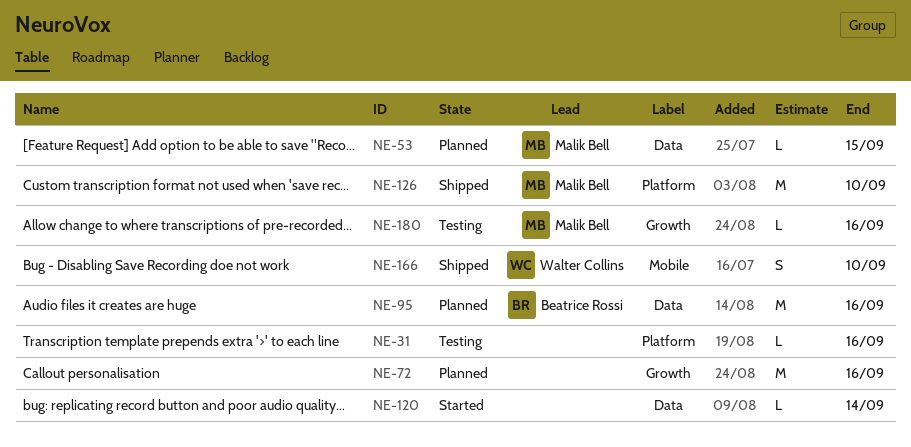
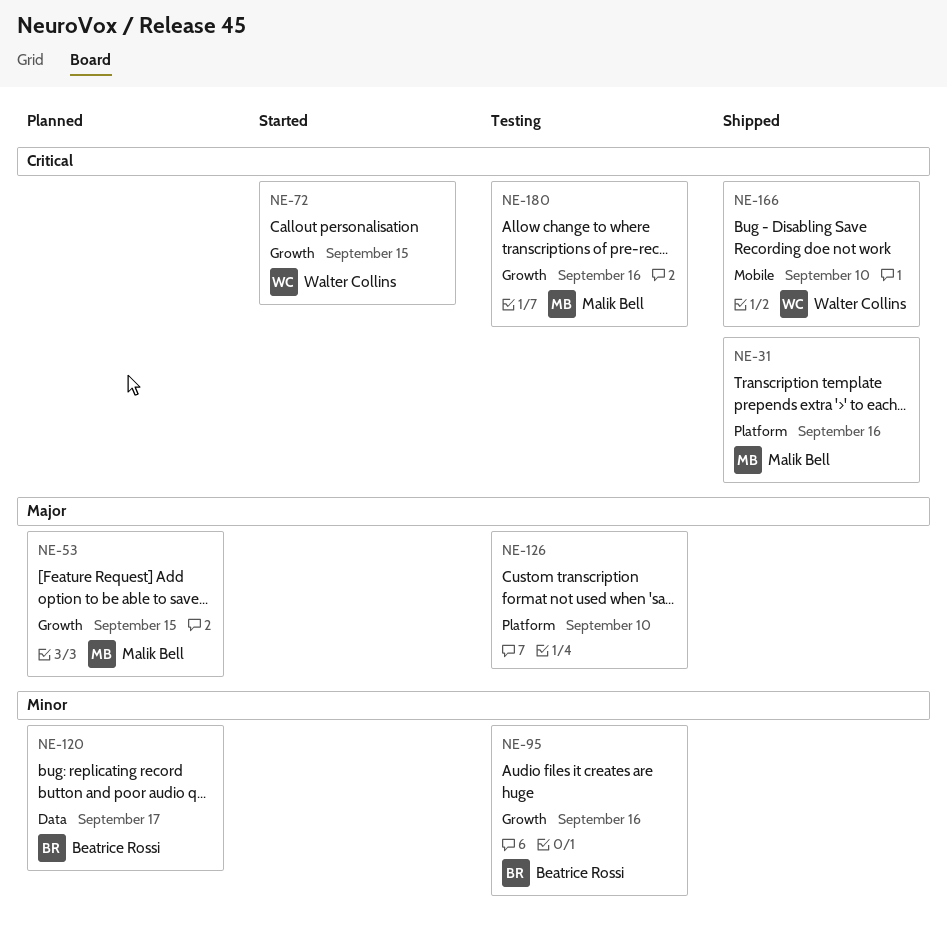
NE-31, status: Testing -> Shipped
NE-31, owner: none -> Malik Bell
NE-53, label: Data -> Growth
NE-72, status: Planned -> Started
NE-72, owner: none -> Walter Collins
NE-72, due: Sep 16 -> Sep 15
NE-95, status: Planned -> Testing
NE-95, label: Data -> Growth
NE-120, status: Started -> Planned
NE-120, owner: none -> Beatrice Rossi
NE-120, due: Sep 14 -> Sep 17
NE-126, status: Shipped -> Testing
NE-126, owner: Malik Bell -> none

